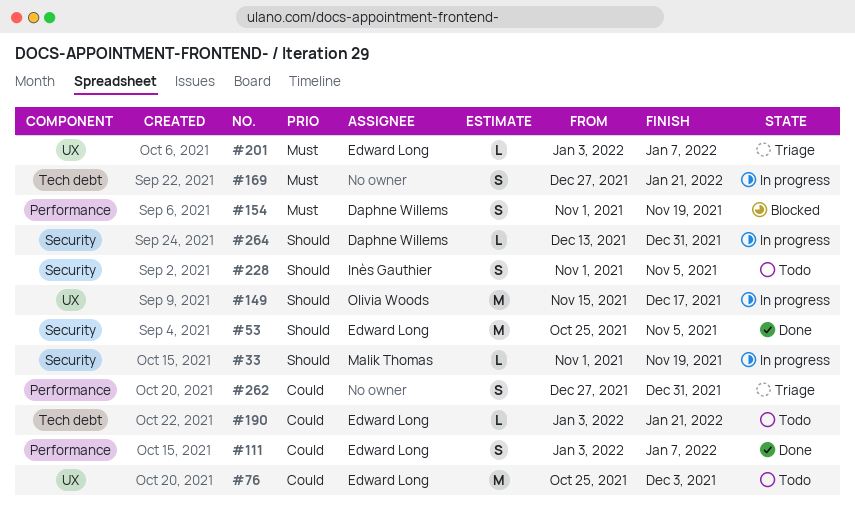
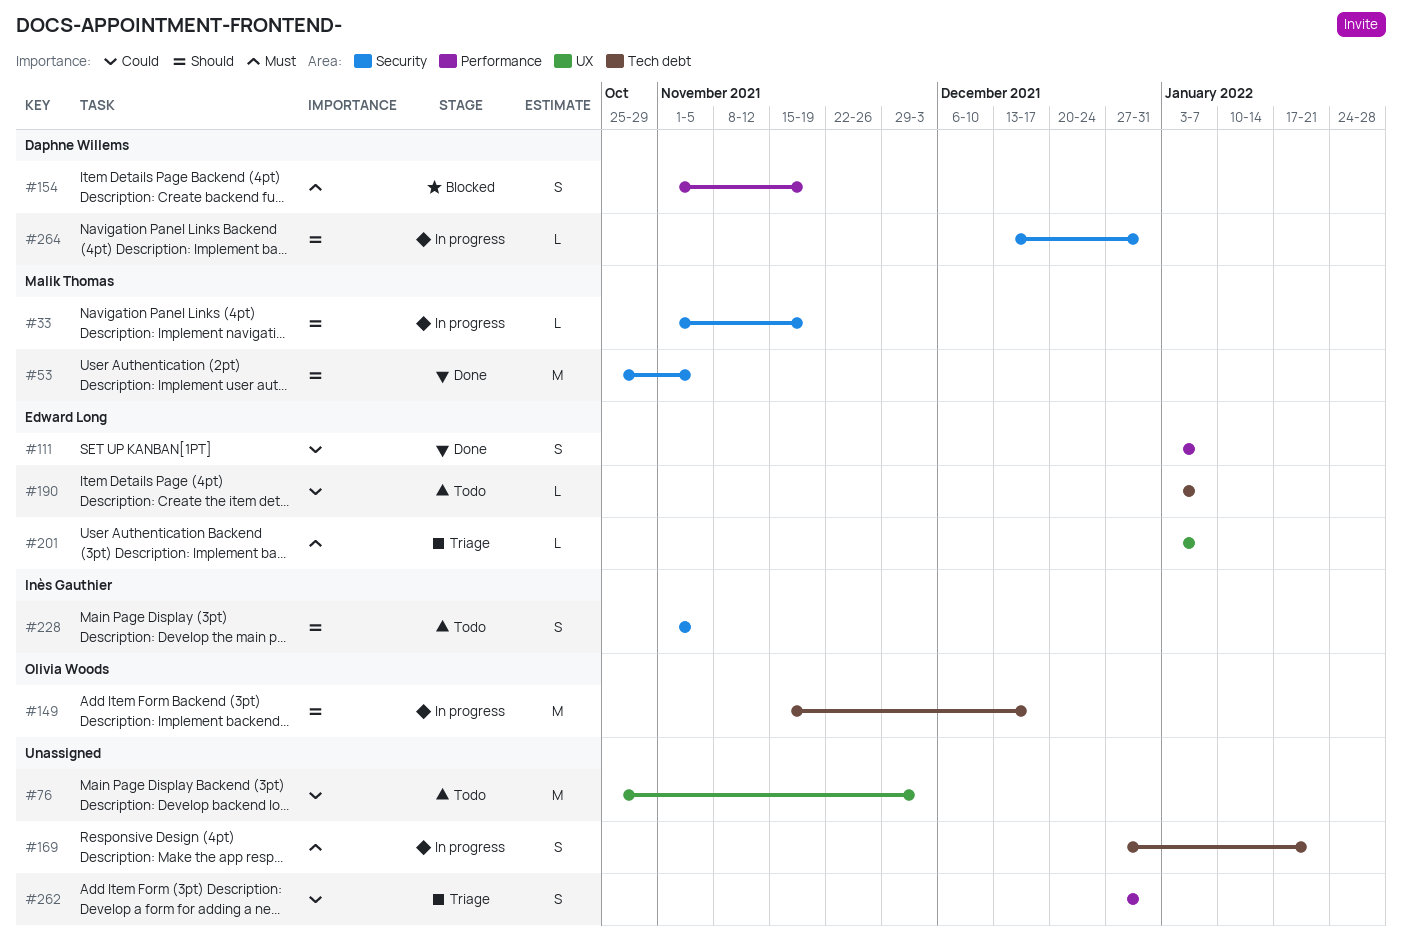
#53, owner: Edward Long -> Malik Thomas
#76, owner: Edward Long -> none
#149, label: UX -> Tech debt
#190, due: Jan 21 -> Jan 7

